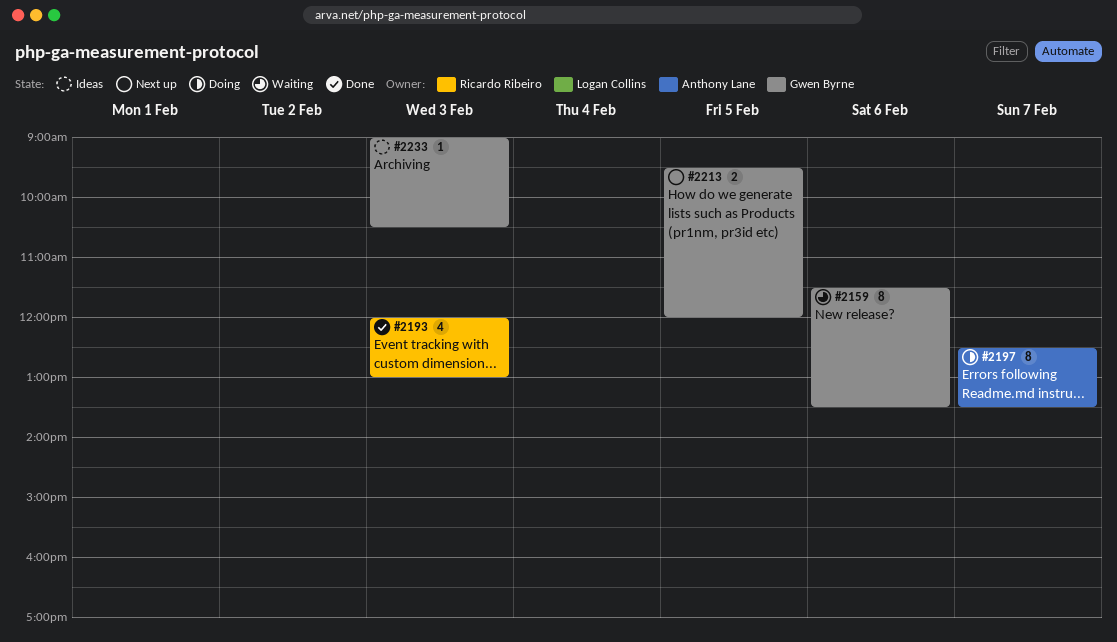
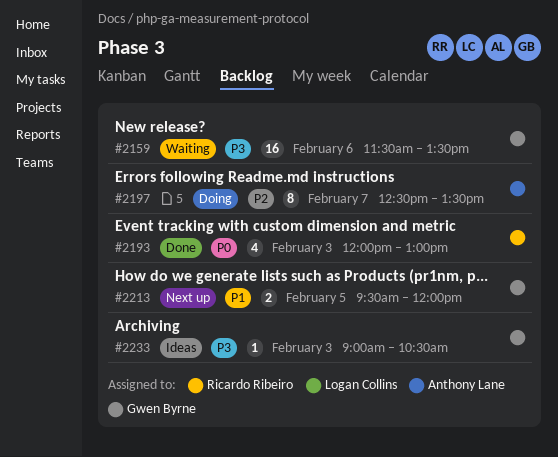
#2159, estimate: 8 -> 16

